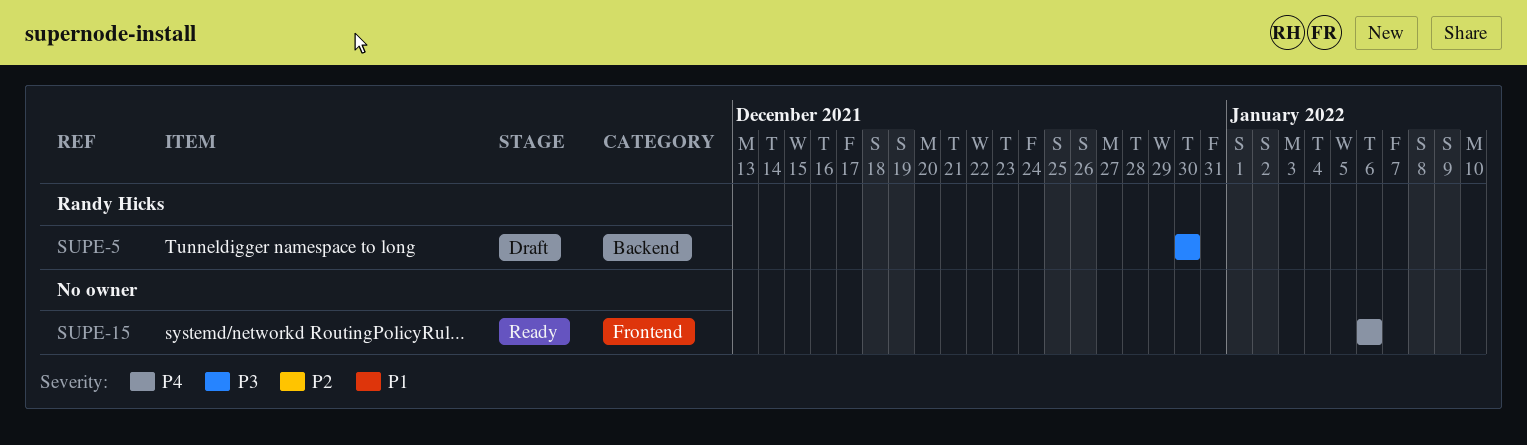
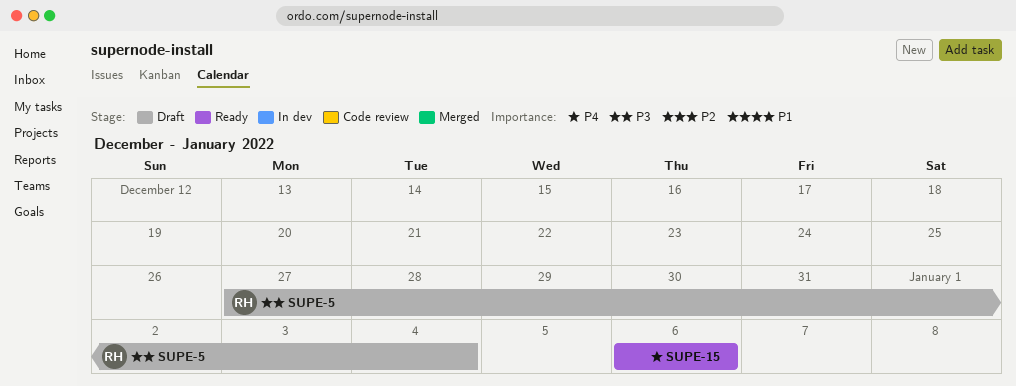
SUPE-5, start: Dec 30 -> Dec 27
SUPE-5, due: Dec 30 -> Jan 4

